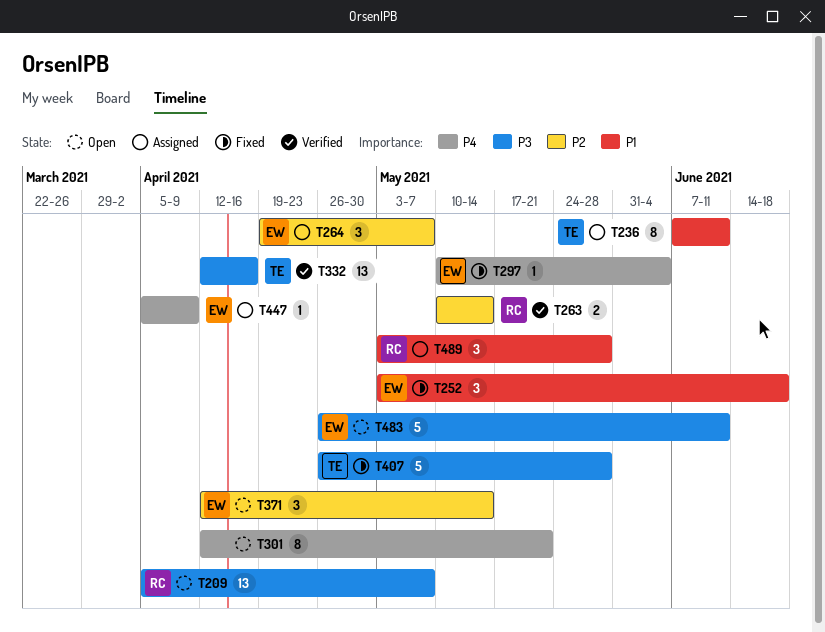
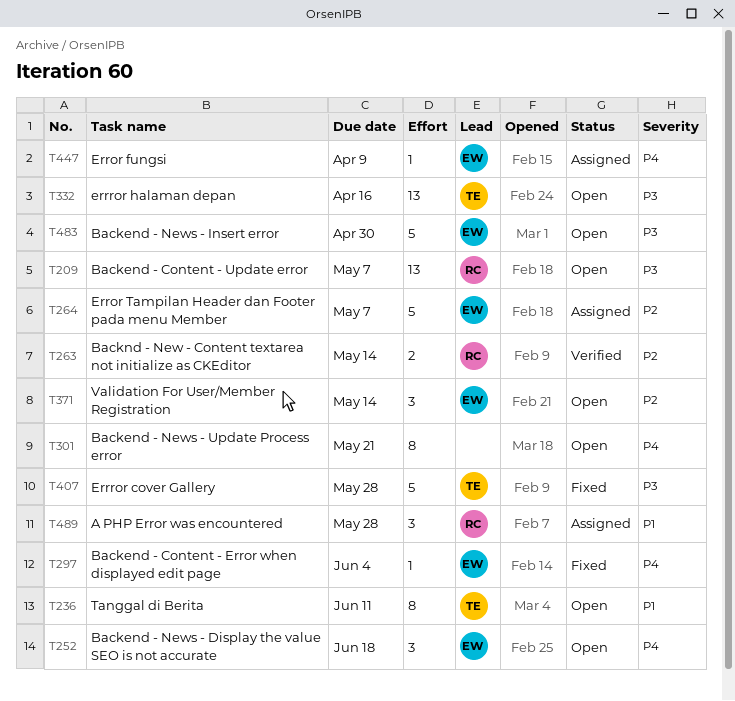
T236, status: Assigned -> Open
T252, status: Fixed -> Open
T252, priority: P1 -> P4
T264, estimate: 3 -> 5
T332, status: Verified -> Open
T483, due: Jun 11 -> Apr 30

